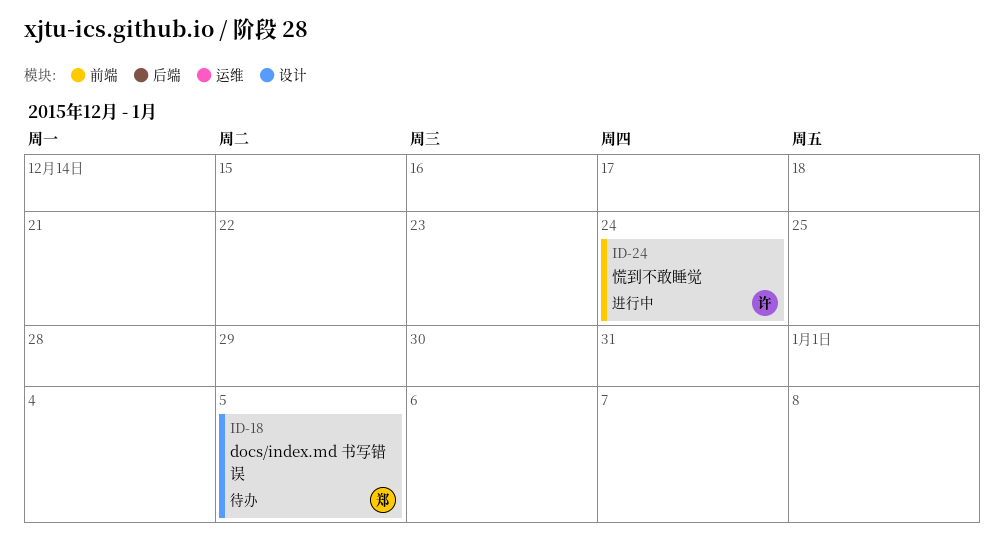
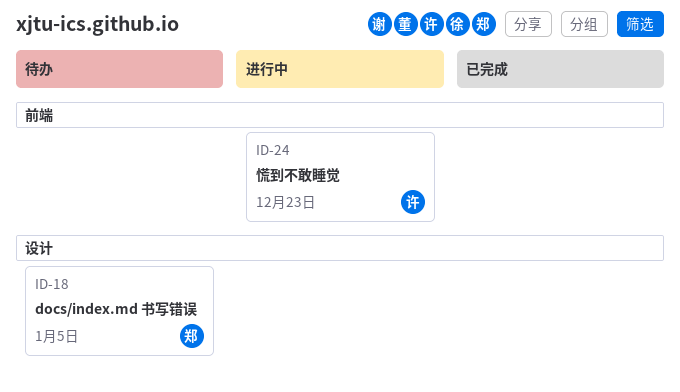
ID-24, due: Dec 24 -> Dec 23

